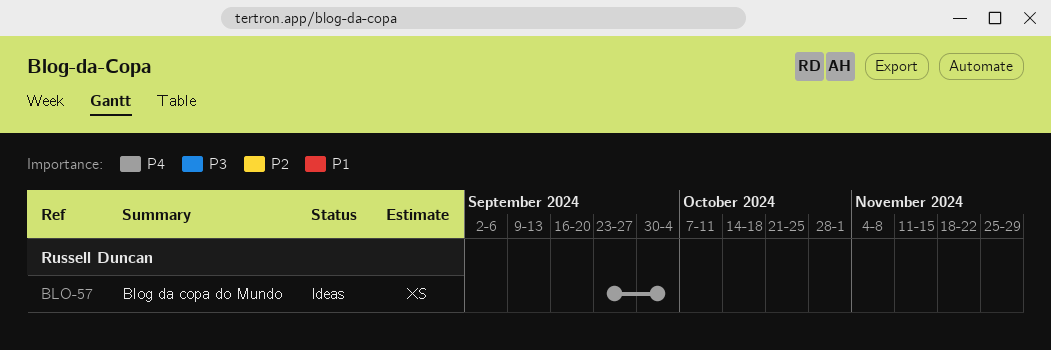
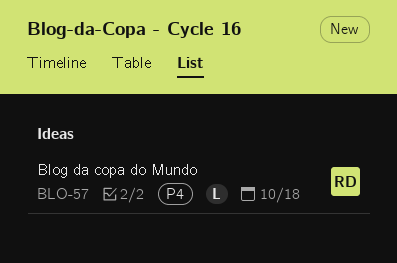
BLO-57, estimate: XS -> L
BLO-57, due: Oct 4 -> Oct 18

